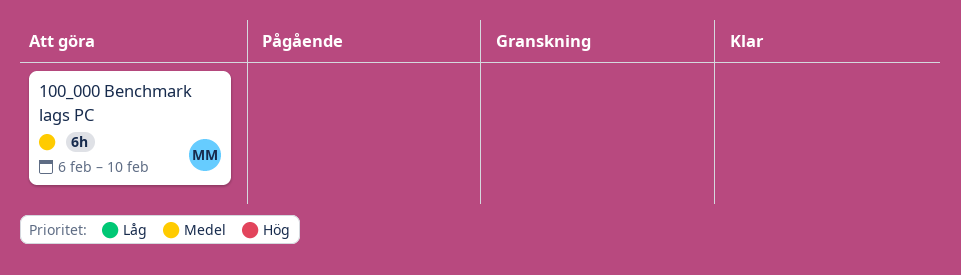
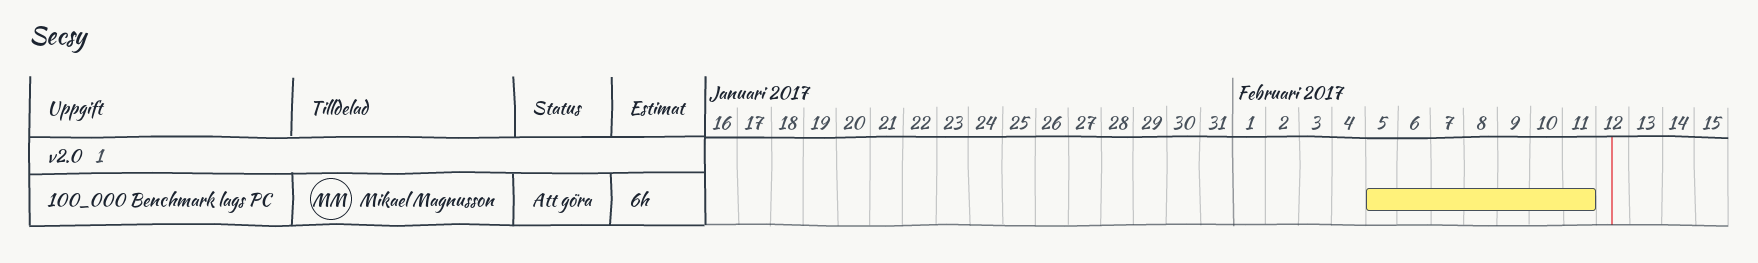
100_000 Benchmark lags PC, start: Feb 6 -> Feb 5
100_000 Benchmark lags PC, due: Feb 10 -> Feb 11

